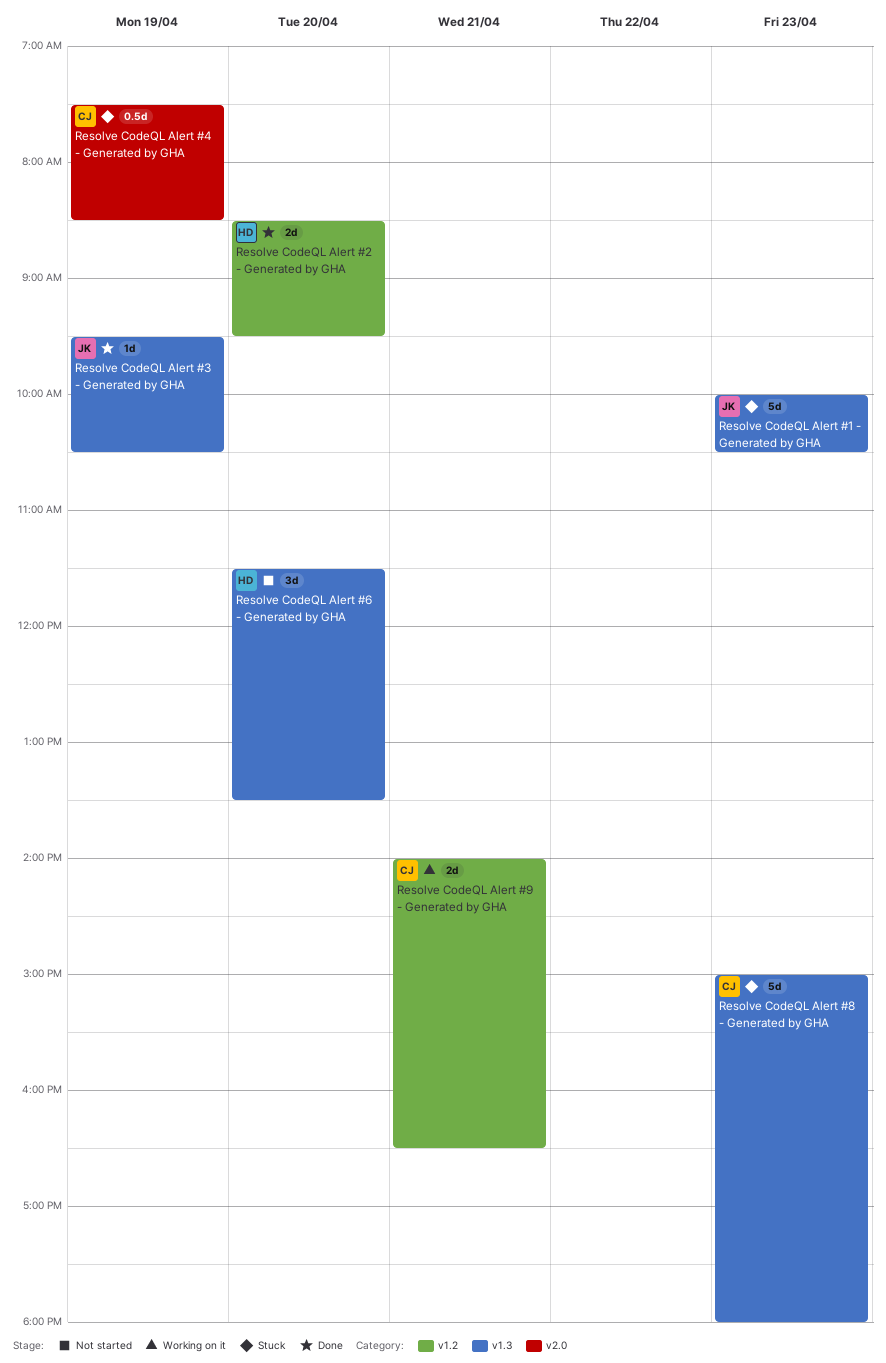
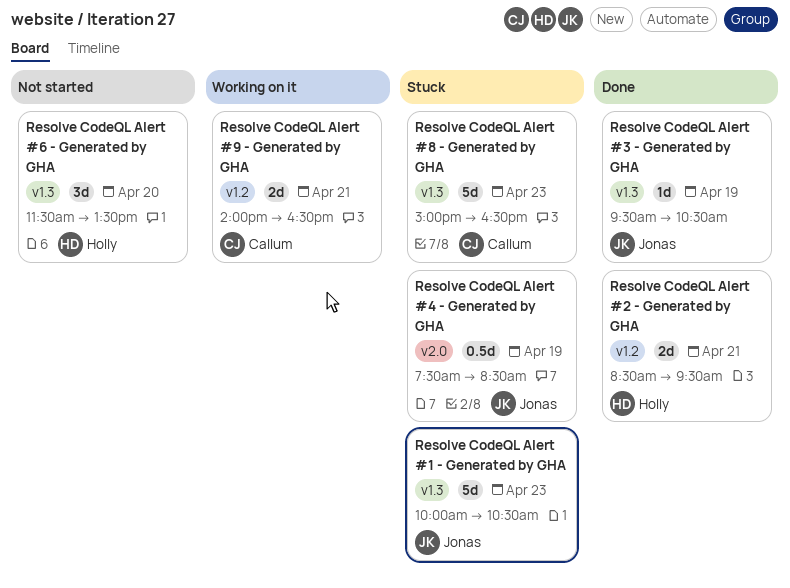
Resolve CodeQL Alert #2 - Generated by GHA, day: Apr 20 -> Apr 21
Resolve CodeQL Alert #4 - Generated by GHA, owner: Callum -> Jonas
Resolve CodeQL Alert #8 - Generated by GHA, ends: 18:00 -> 16:30

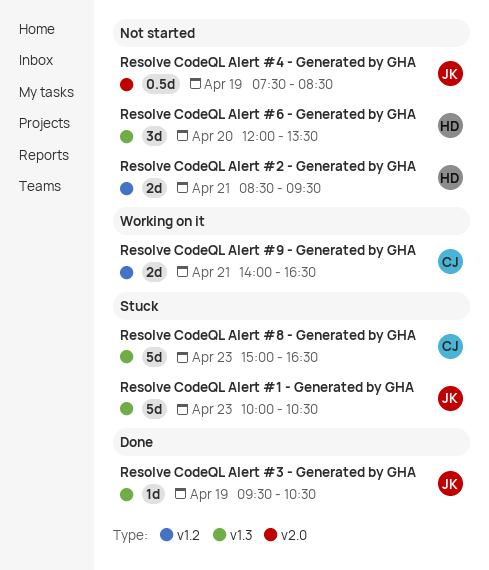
Resolve CodeQL Alert #2 - Generated by GHA, status: Done -> Not started
Resolve CodeQL Alert #4 - Generated by GHA, status: Stuck -> Not started
Resolve CodeQL Alert #6 - Generated by GHA, begins: 11:30 -> 12:00

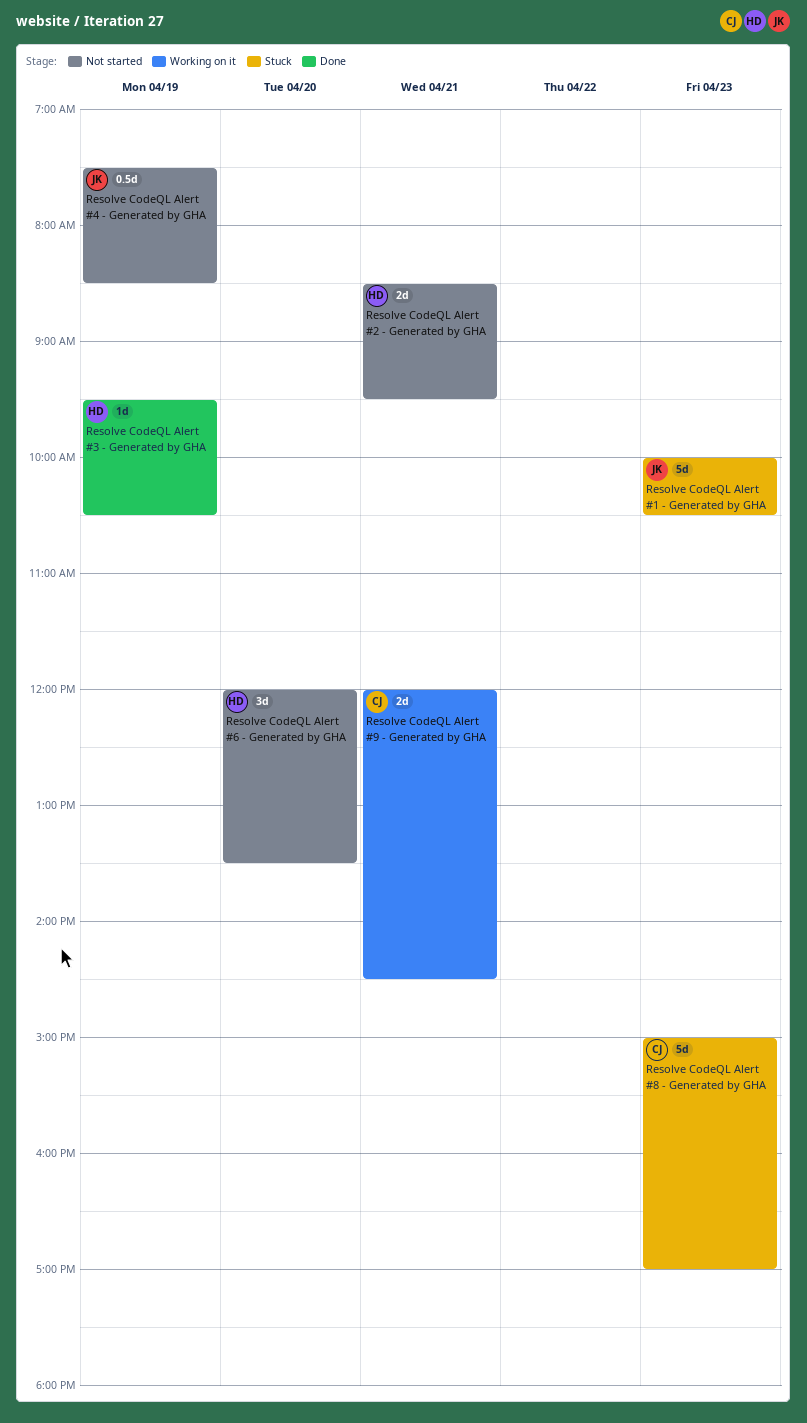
Resolve CodeQL Alert #3 - Generated by GHA, owner: JK -> HD
Resolve CodeQL Alert #8 - Generated by GHA, ends: 16:30 -> 17:00
Resolve CodeQL Alert #9 - Generated by GHA, begins: 14:00 -> 12:00
Resolve CodeQL Alert #9 - Generated by GHA, ends: 16:30 -> 14:30

